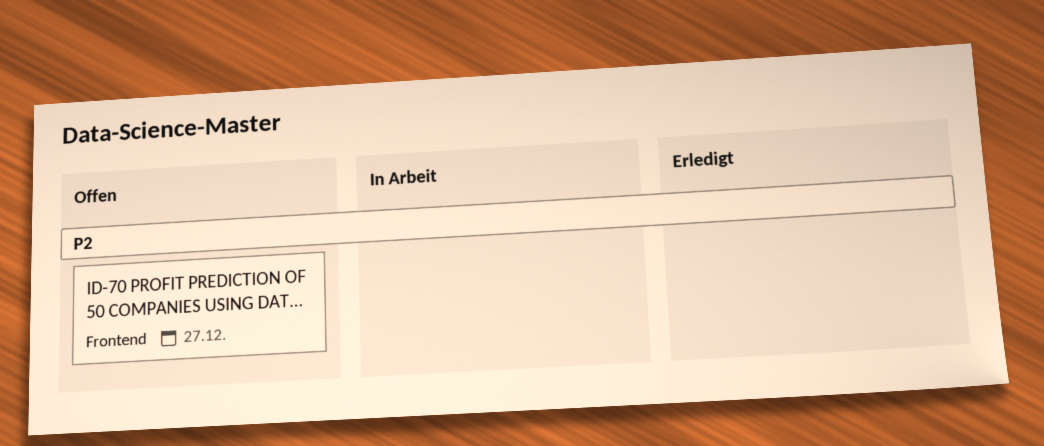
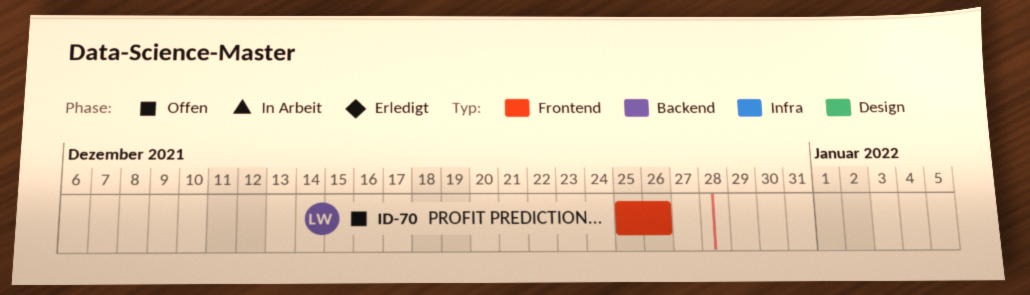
ID-70, due: Dec 27 -> Dec 26

